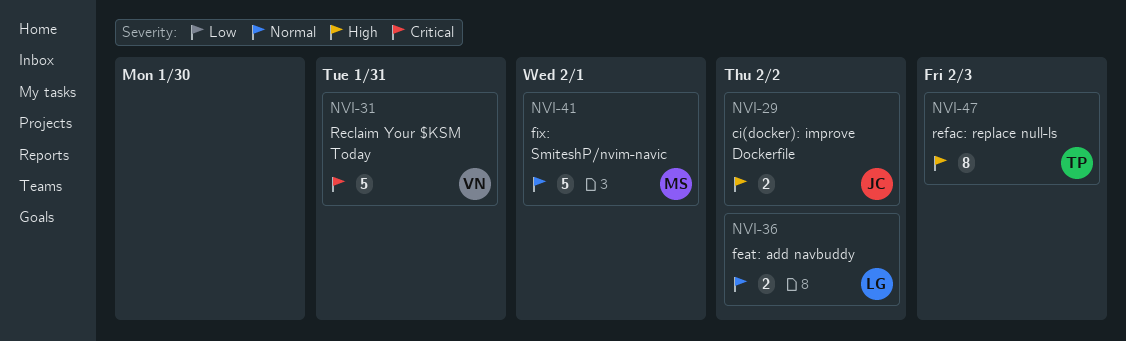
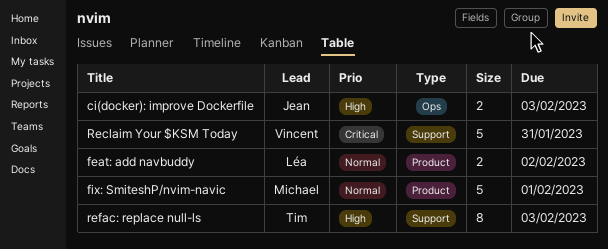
ci(docker): improve Dockerfile, due: Feb 2 -> Feb 3

